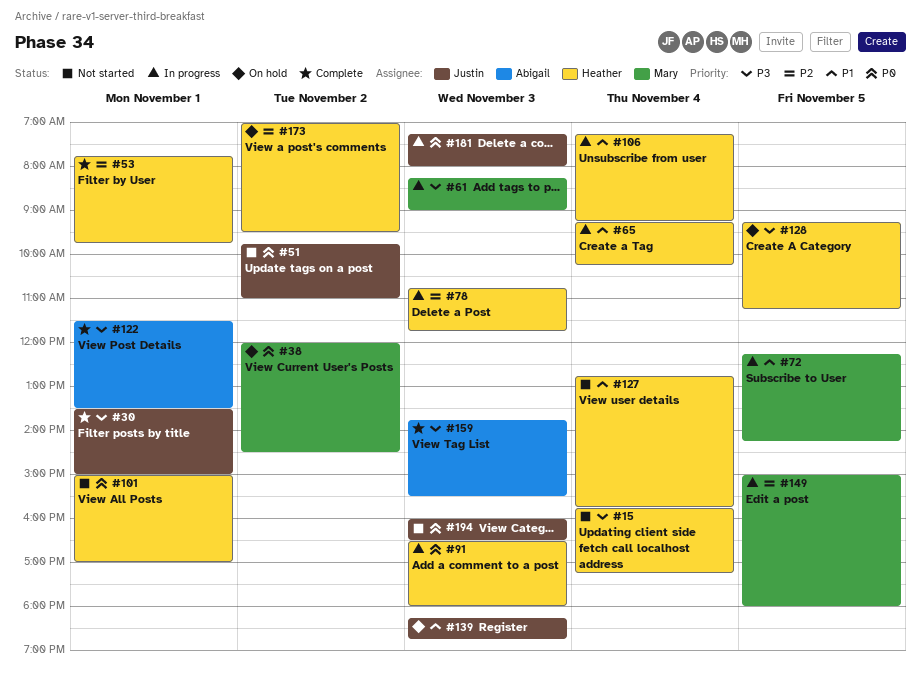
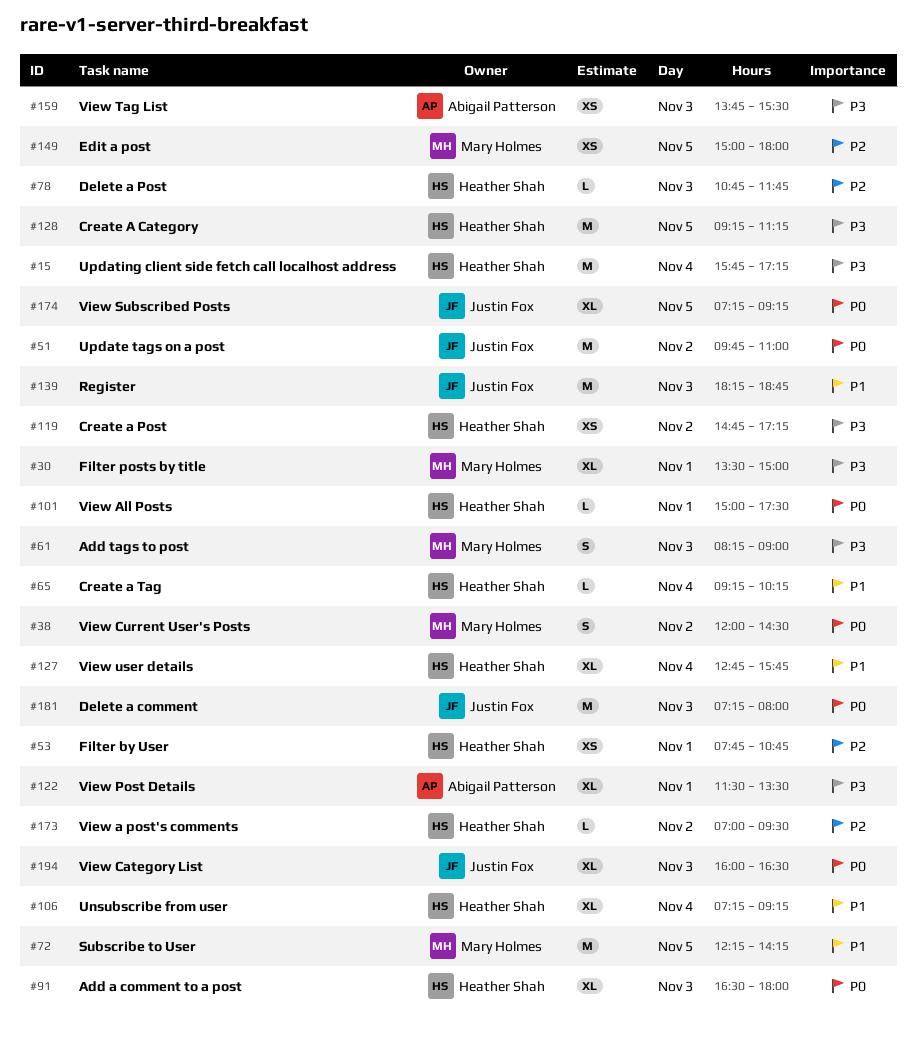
#30, owner: Justin Fox -> Mary Holmes
#53, ends: 09:45 -> 10:45
#101, ends: 17:00 -> 17:30
#119: none -> present
#174: none -> present

